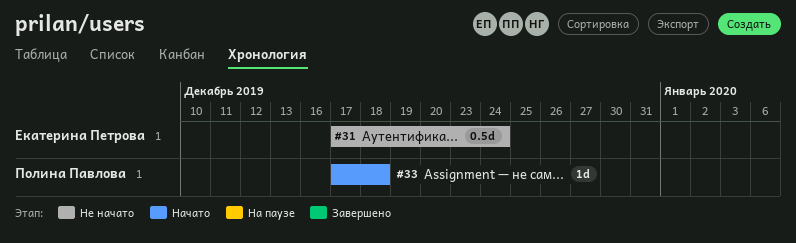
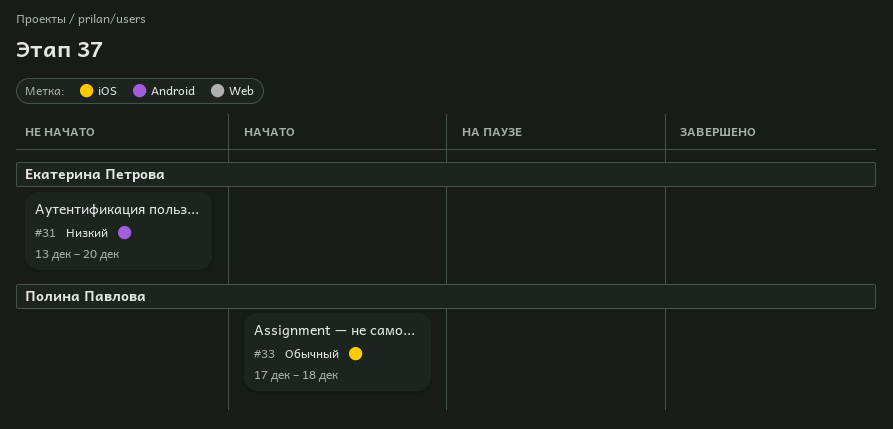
#31, start: Dec 17 -> Dec 13
#31, due: Dec 24 -> Dec 20

